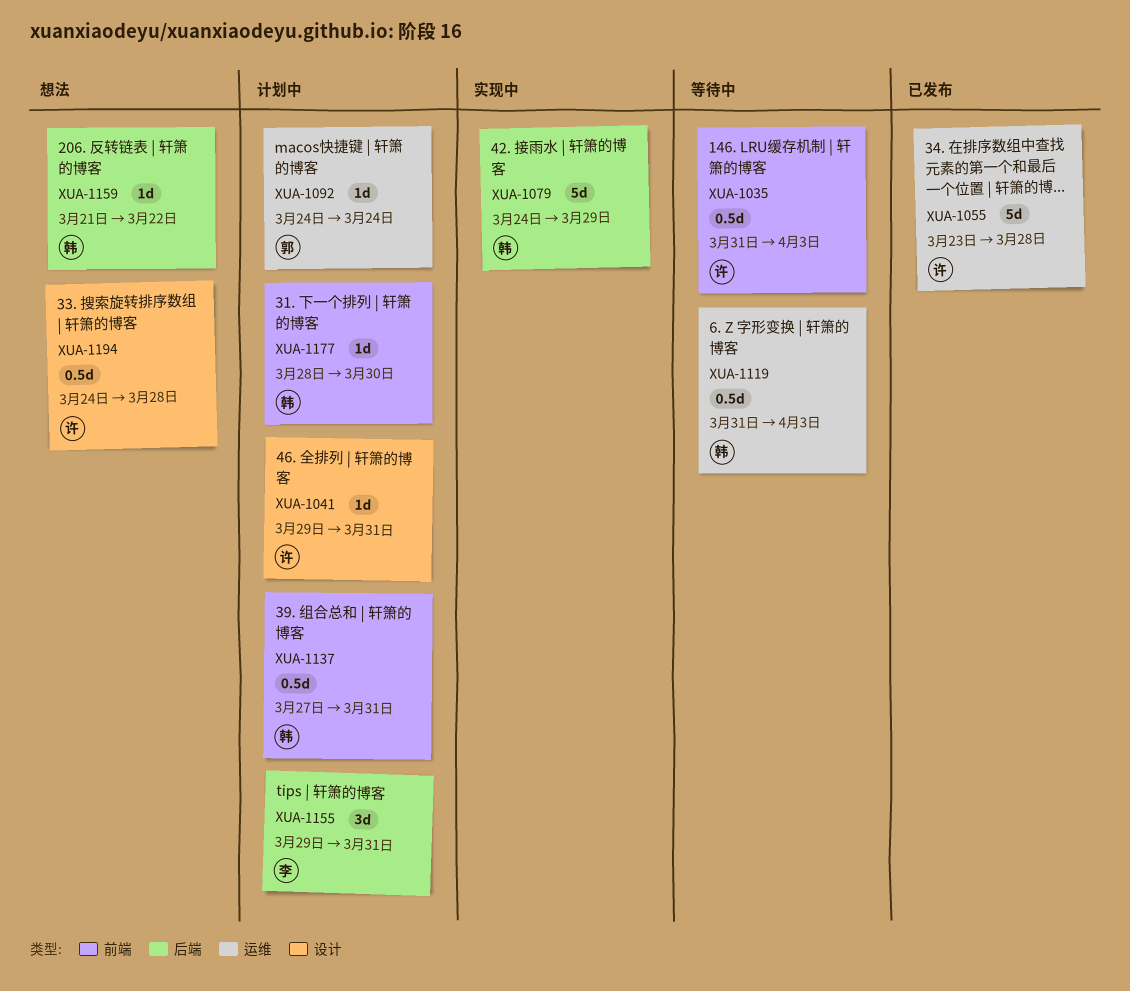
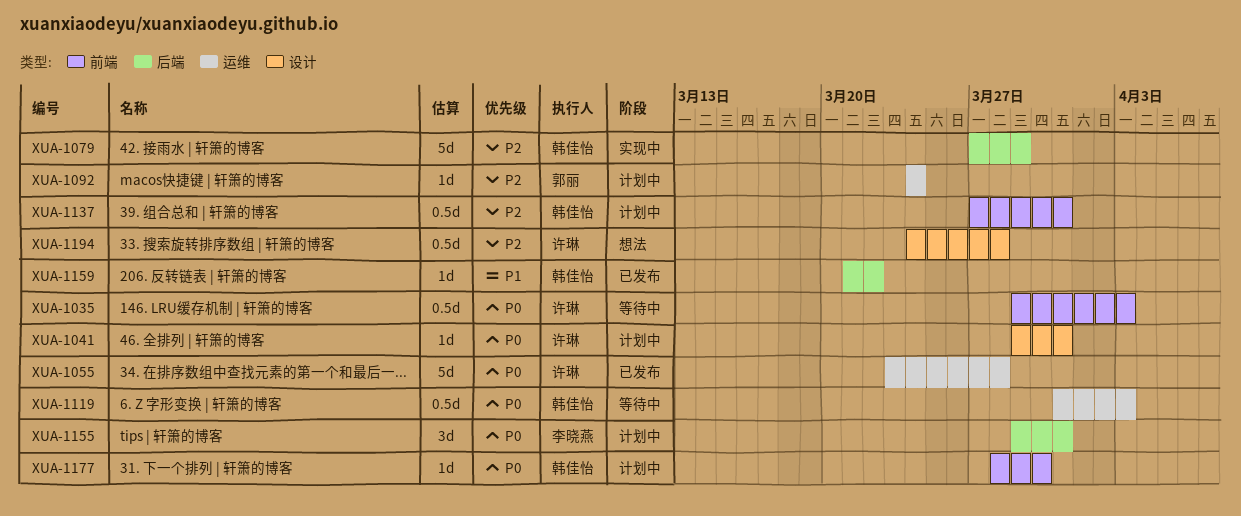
XUA-1035, start: Mar 31 -> Mar 29
XUA-1079, start: Mar 24 -> Mar 27
XUA-1159, status: 想法 -> 已发布

